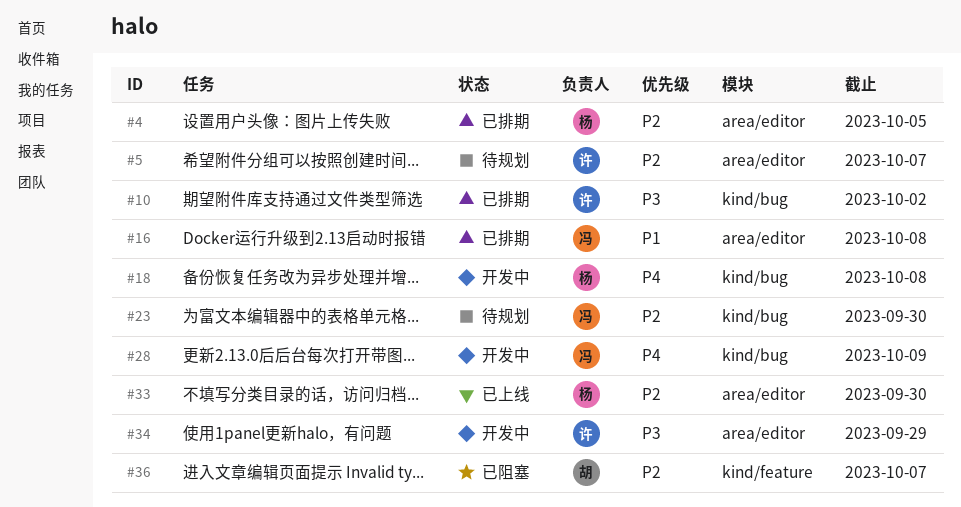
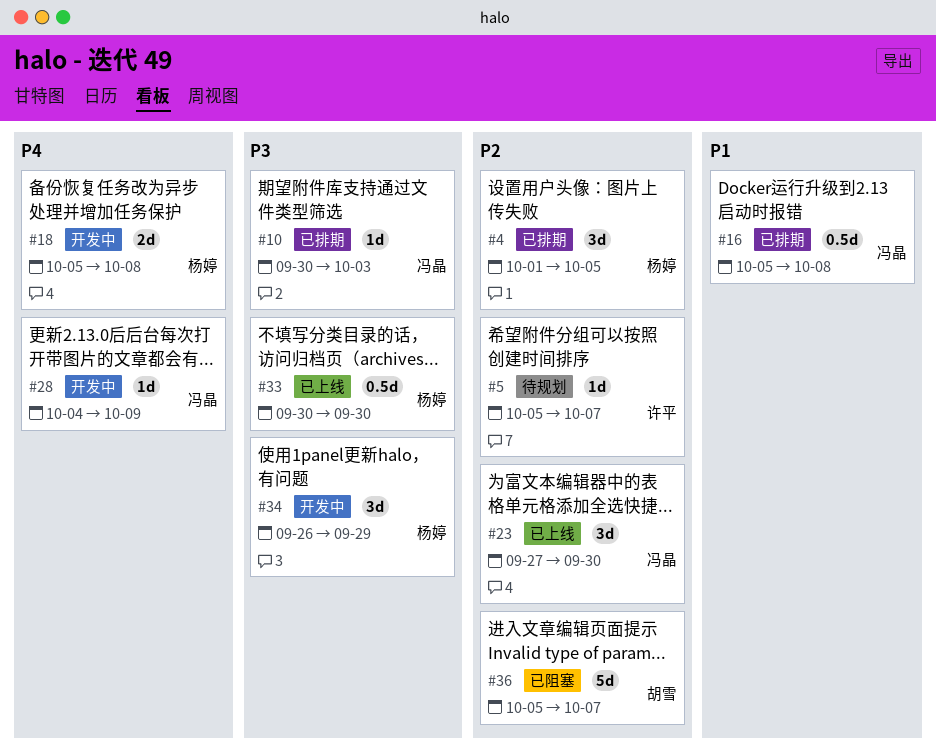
#10, owner: 许平 -> 冯晶
#10, due: Oct 2 -> Oct 3
#23, status: 待规划 -> 已上线
#33, priority: P2 -> P3
#34, owner: 许平 -> 杨婷

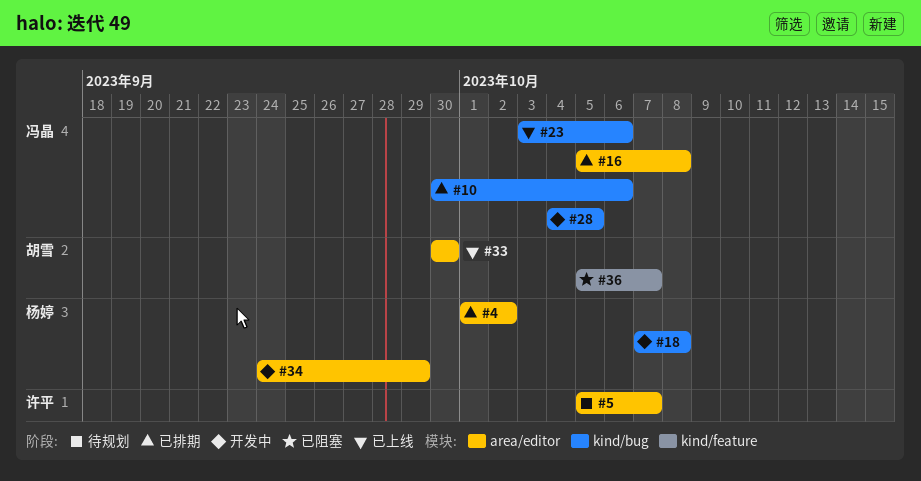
#4, due: Oct 5 -> Oct 2
#10, due: Oct 3 -> Oct 6
#18, start: Oct 5 -> Oct 7
#23, start: Sep 27 -> Oct 3
#23, due: Sep 30 -> Oct 6
#28, due: Oct 9 -> Oct 5
#33, owner: 杨婷 -> 胡雪
#34, start: Sep 26 -> Sep 24

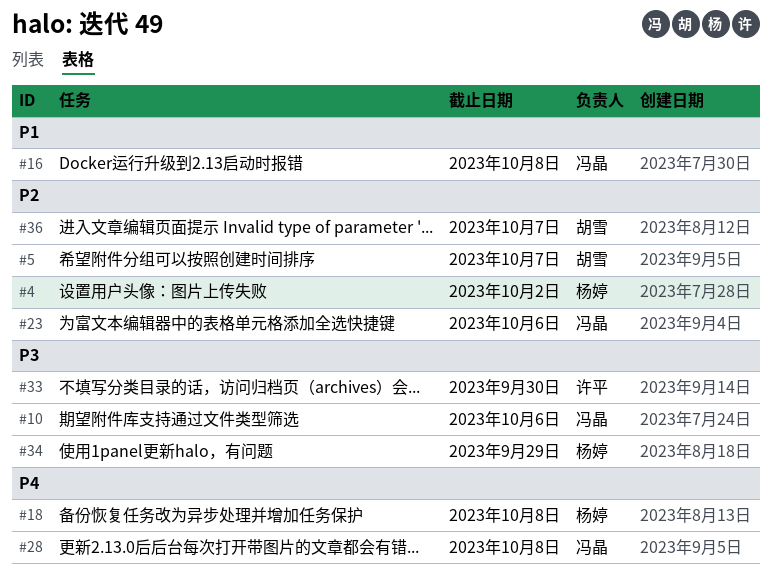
#5, owner: 许平 -> 胡雪
#28, due: Oct 5 -> Oct 8
#33, owner: 胡雪 -> 许平

